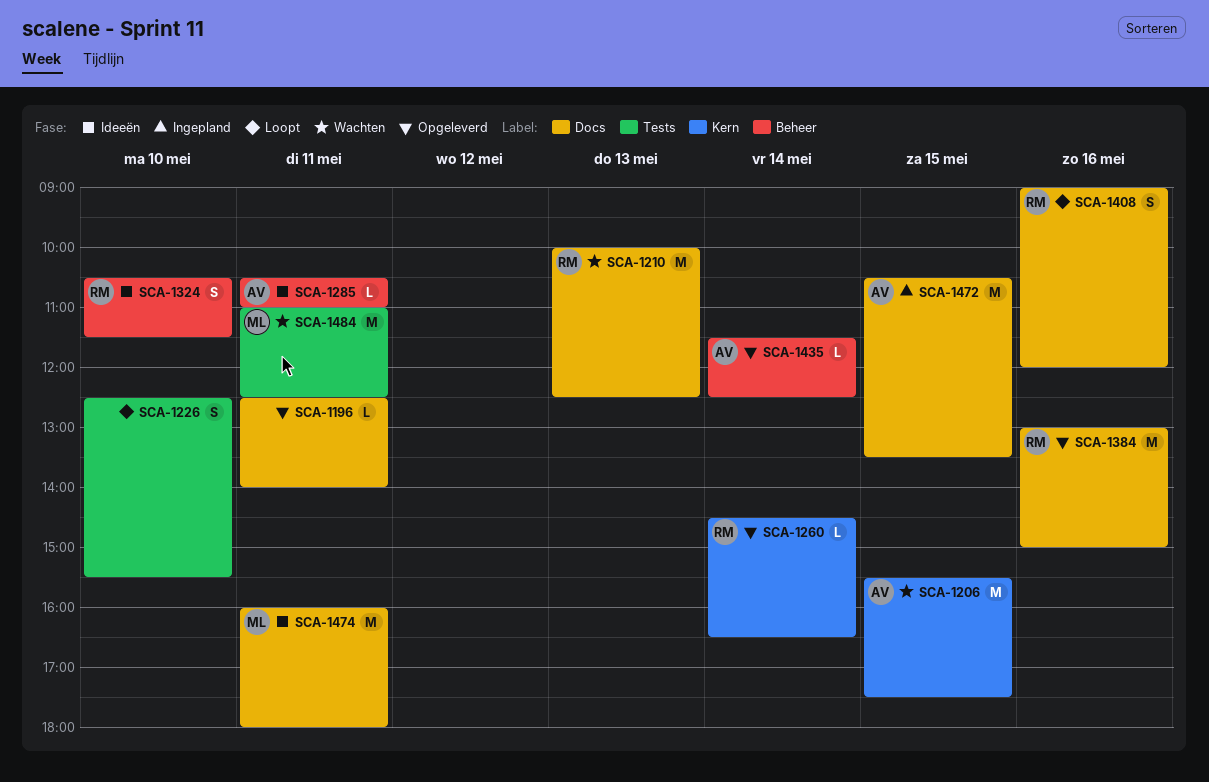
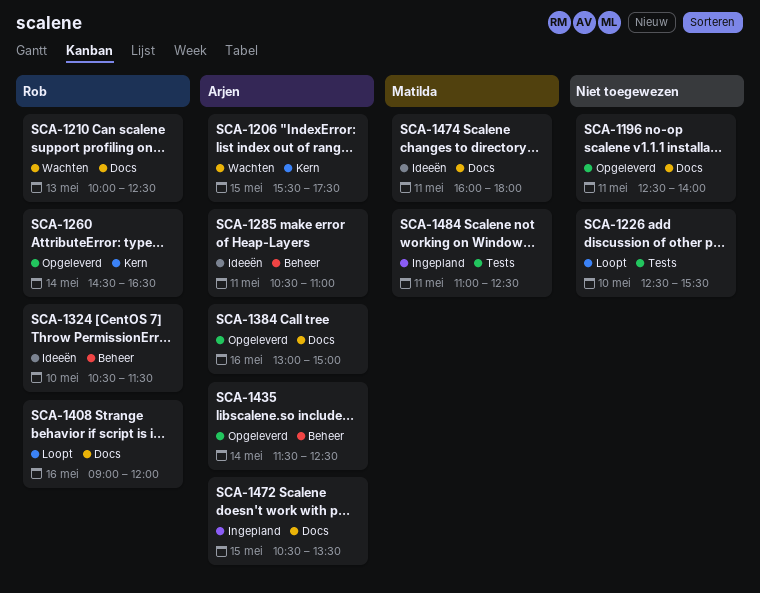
SCA-1384, owner: Rob -> Arjen
SCA-1484, status: Wachten -> Ingepland

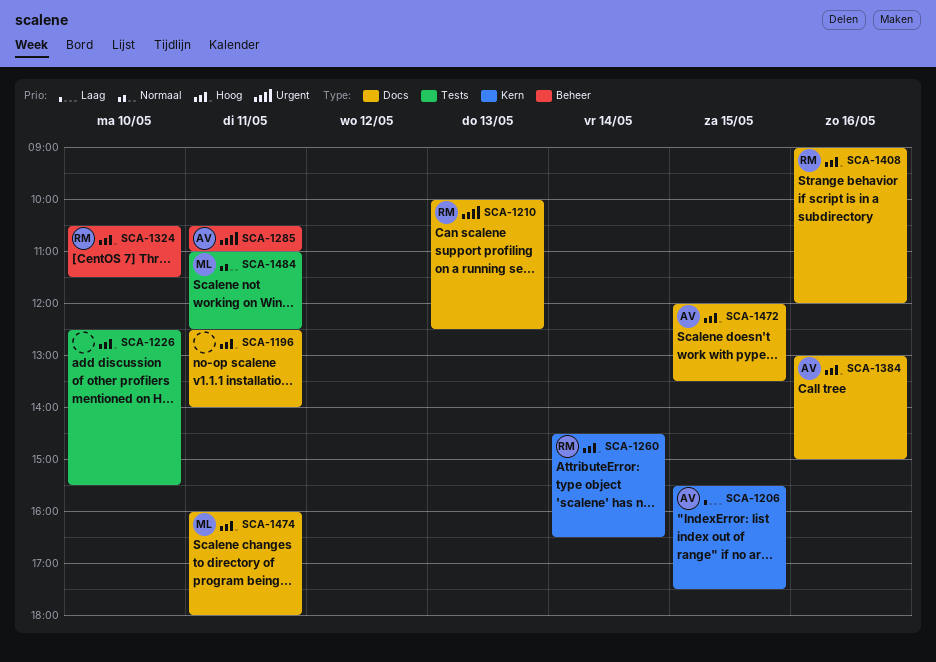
SCA-1435: present -> none
SCA-1472, begins: 10:30 -> 12:00

